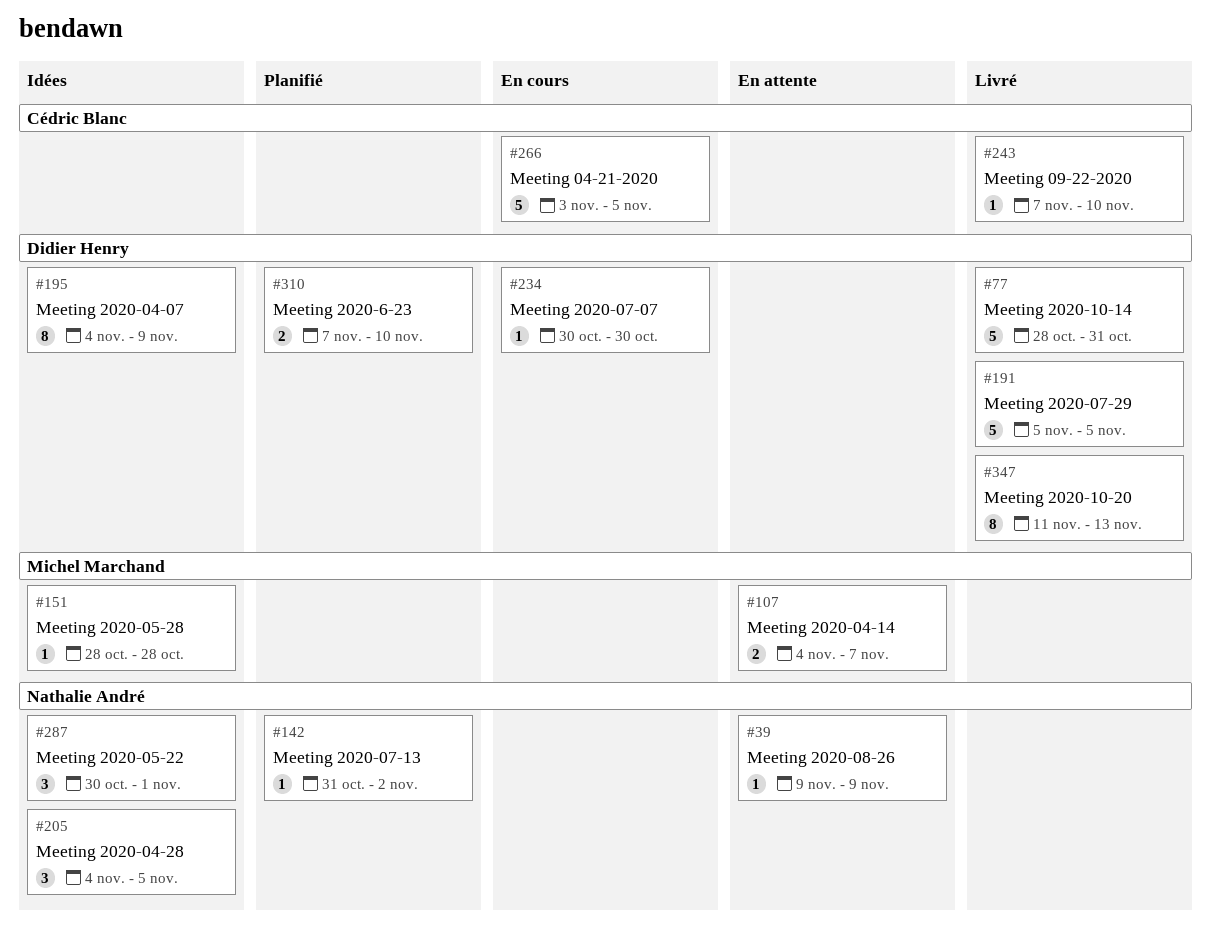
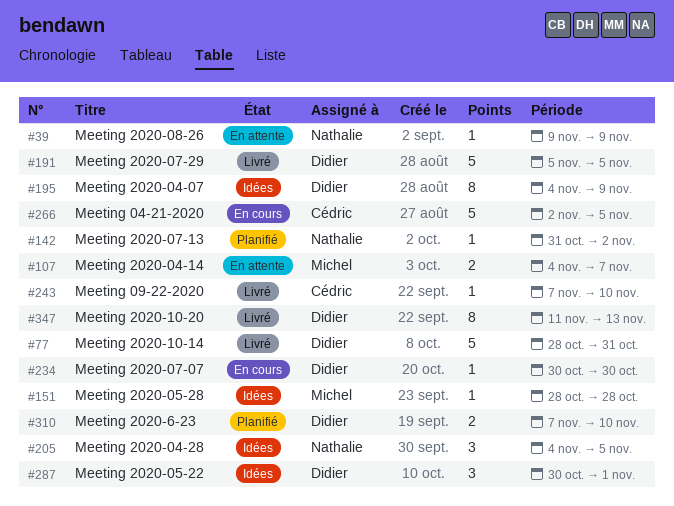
#266, start: Nov 3 -> Nov 2
#287, owner: Nathalie André -> Didier Henry

